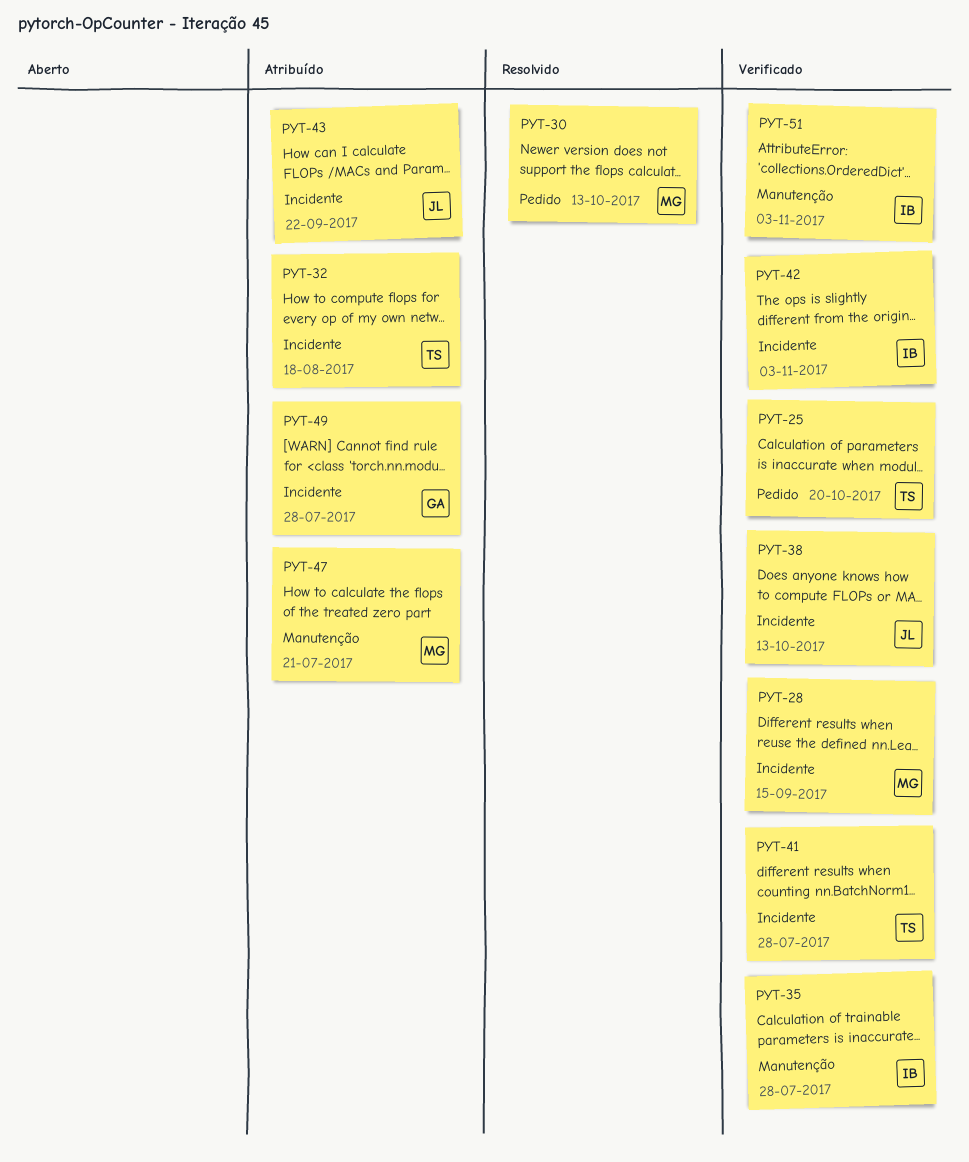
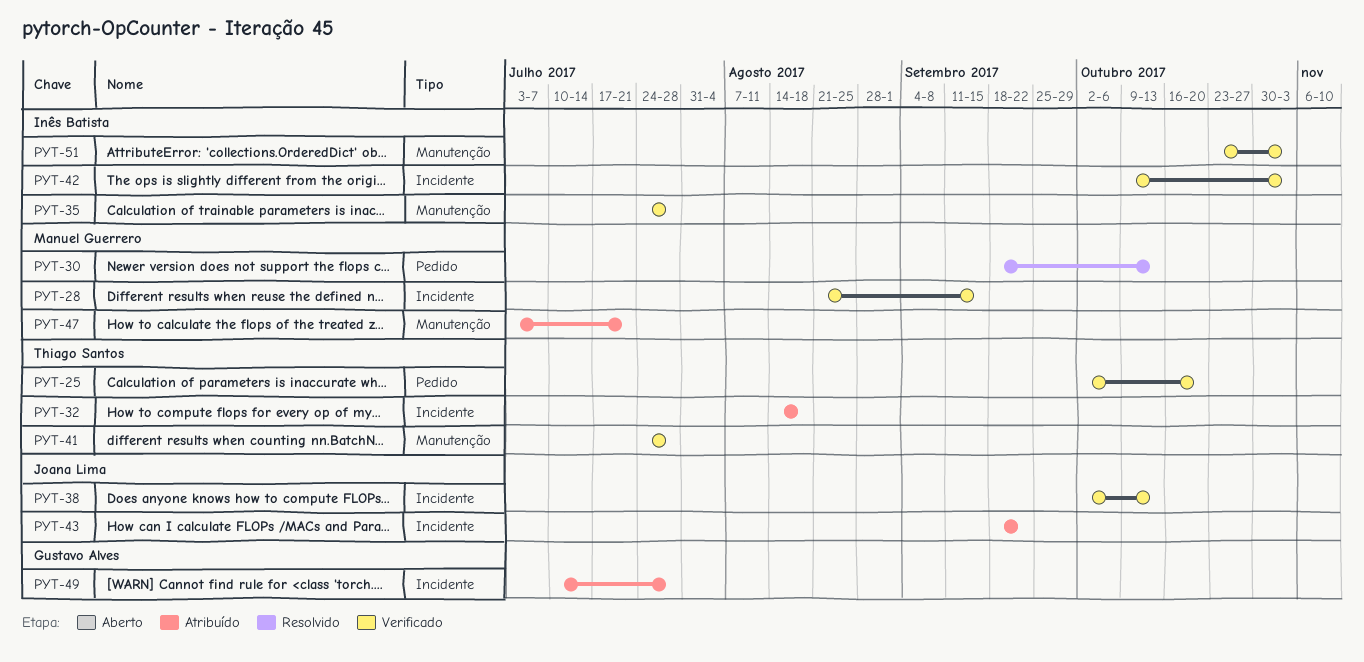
PYT-41, label: Incidente -> Manutenção

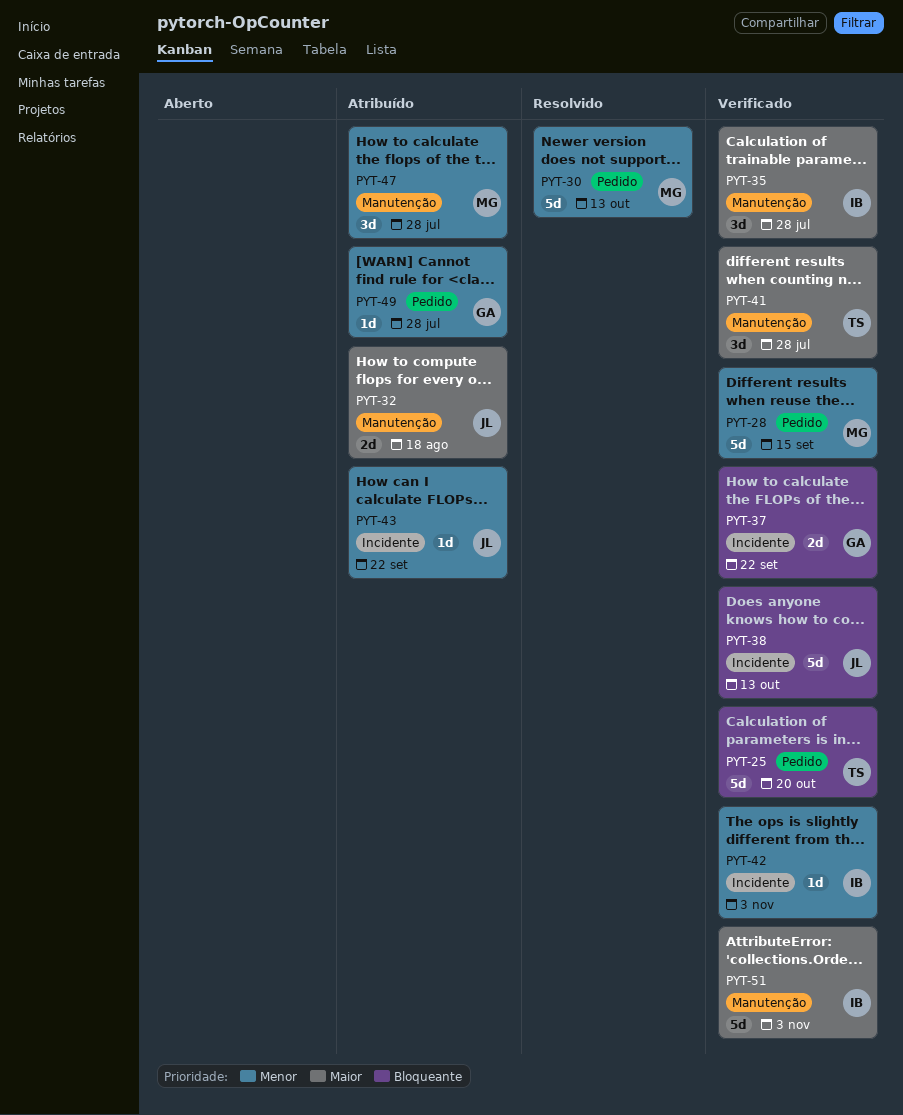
PYT-28, label: Incidente -> Pedido
PYT-32, owner: Thiago Santos -> Joana Lima
PYT-32, label: Incidente -> Manutenção
PYT-37: none -> present
PYT-47, due: Jul 21 -> Jul 28
PYT-49, label: Incidente -> Pedido

